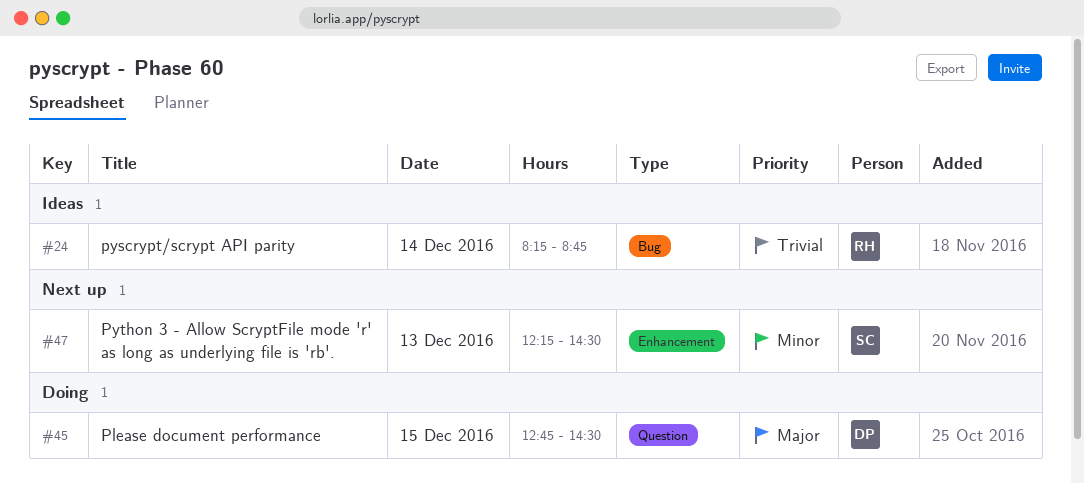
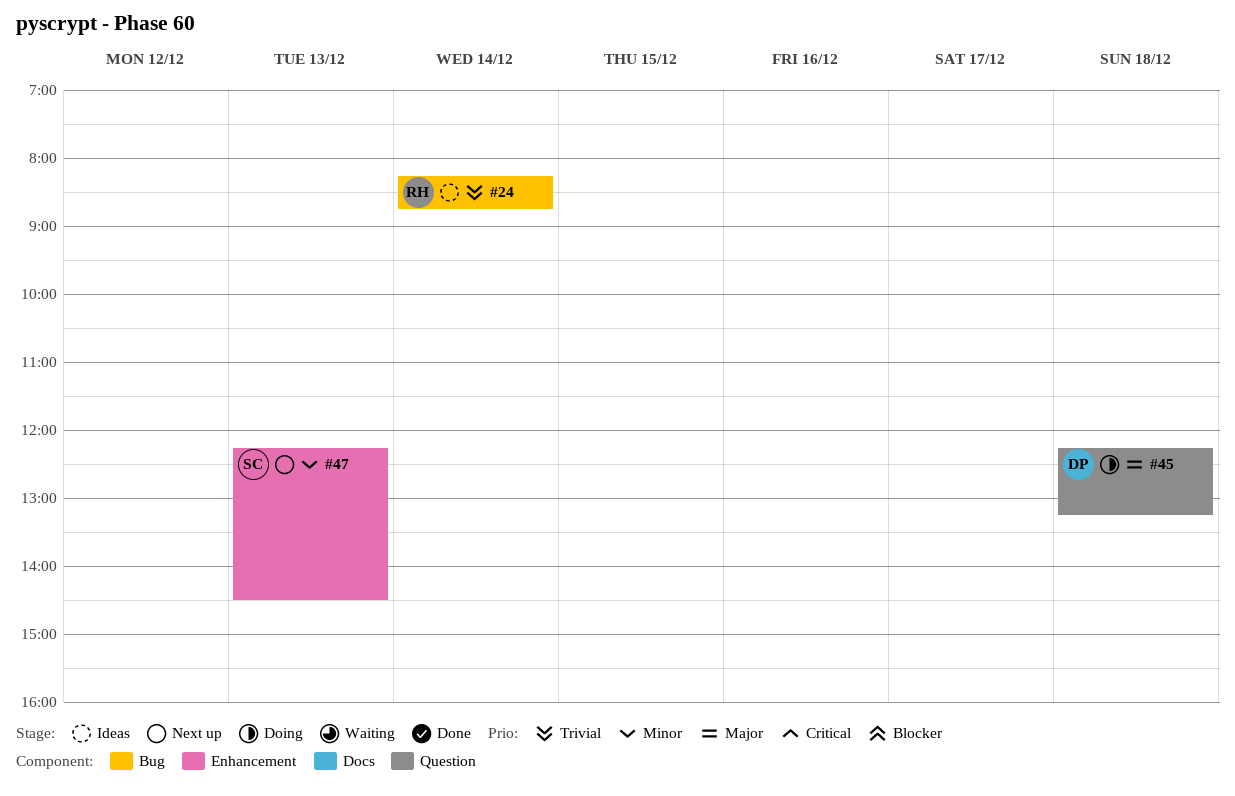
#45, day: Dec 15 -> Dec 18
#45, begins: 12:45 -> 12:15
#45, ends: 14:30 -> 13:15

